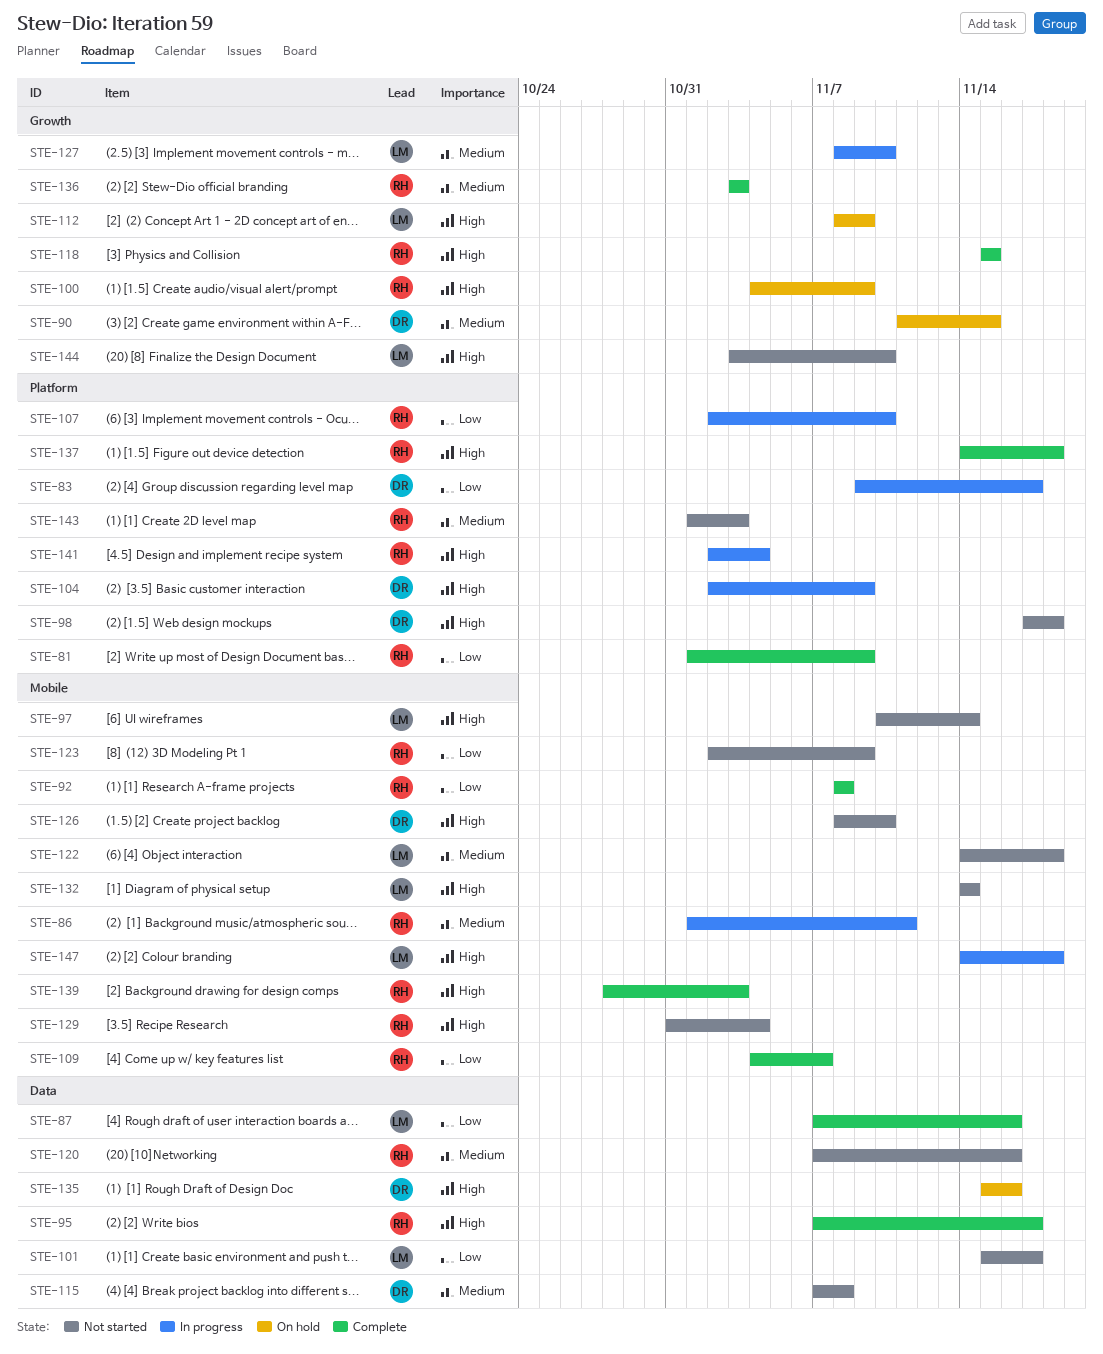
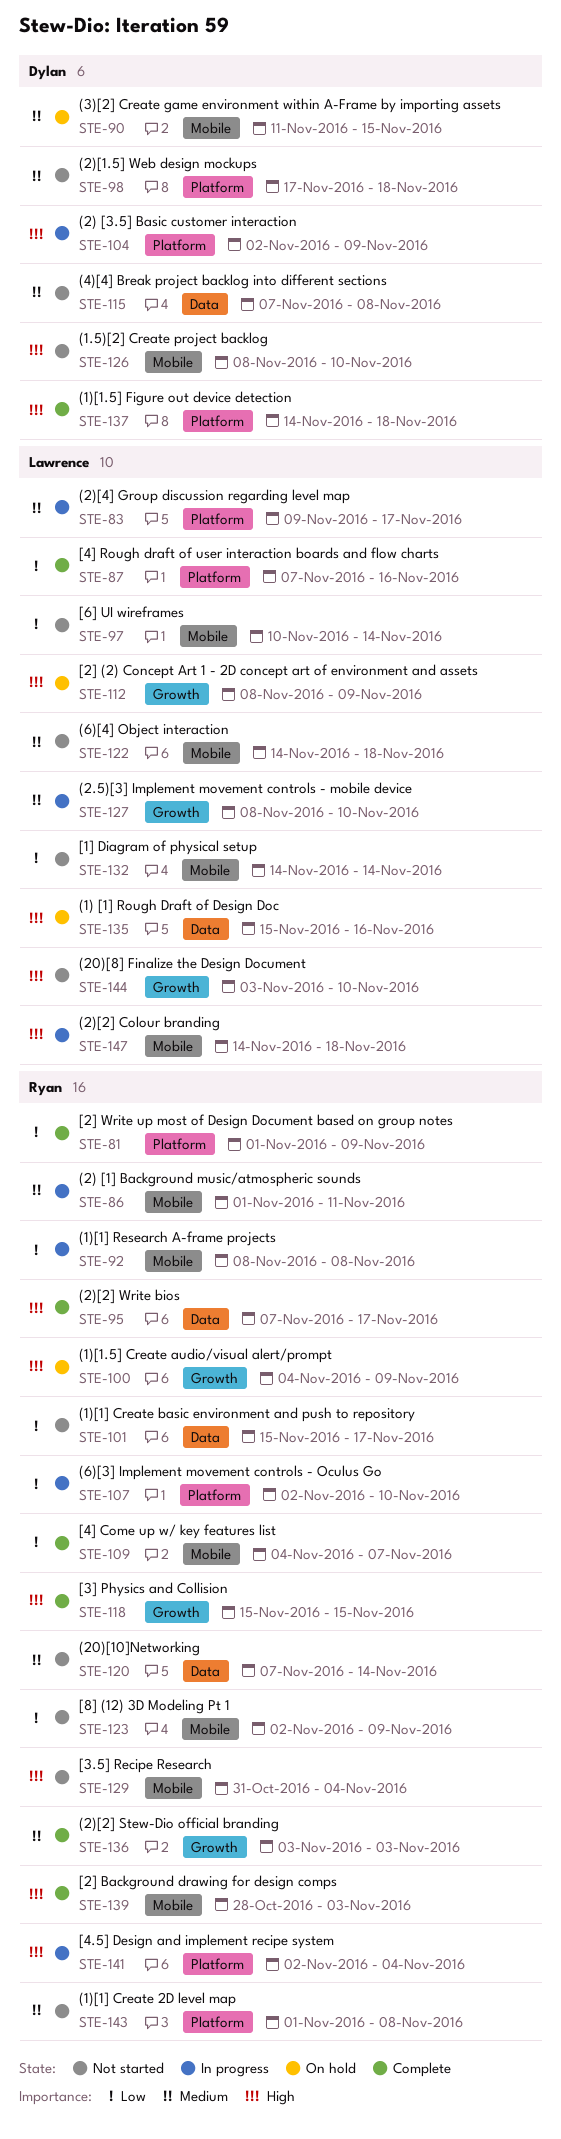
STE-83, owner: Dylan -> Lawrence
STE-83, priority: Low -> Medium
STE-87, label: Data -> Platform
STE-90, label: Growth -> Mobile
STE-92, status: Complete -> In progress
STE-97, priority: High -> Low
STE-98, priority: High -> Medium
STE-101, owner: Lawrence -> Ryan
STE-120, due: Nov 16 -> Nov 14
STE-132, priority: High -> Low
STE-135, owner: Dylan -> Lawrence
STE-137, owner: Ryan -> Dylan
STE-143, due: Nov 3 -> Nov 8

